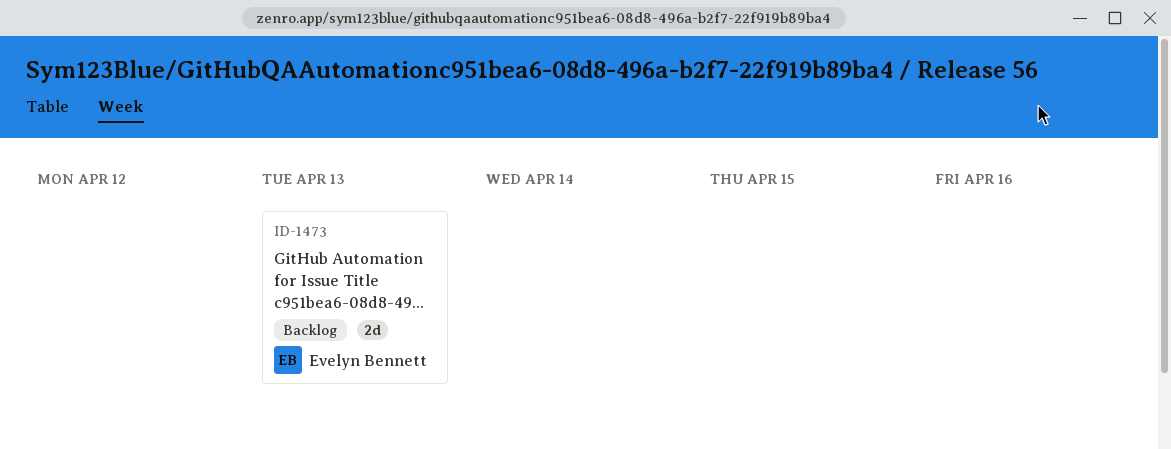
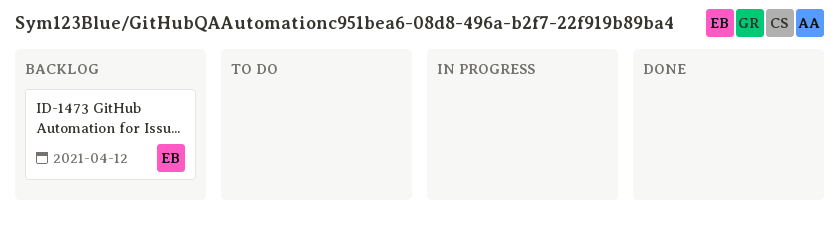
ID-1473, due: Apr 13 -> Apr 12

